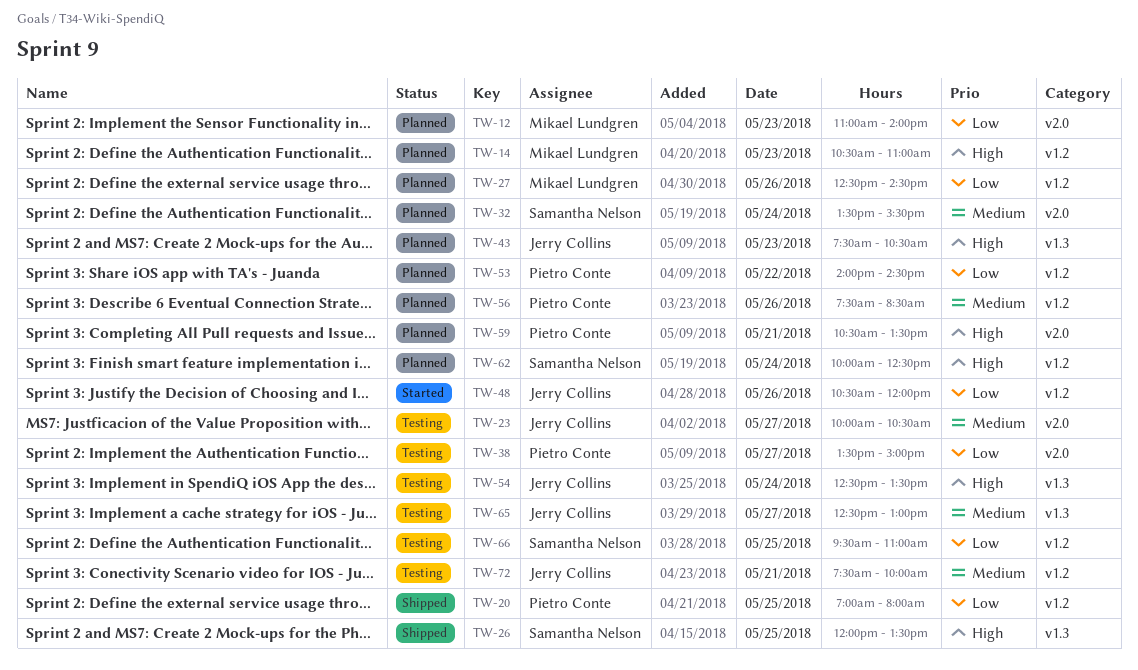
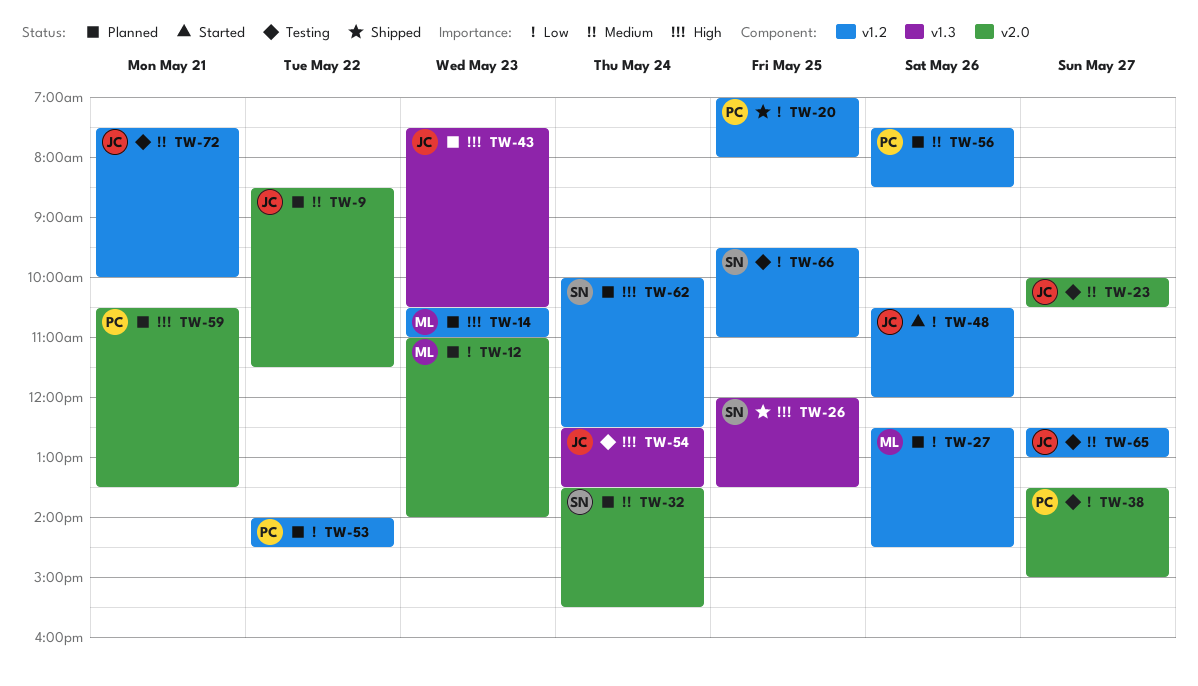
TW-9: none -> present
TW-65, label: v1.3 -> v1.2

